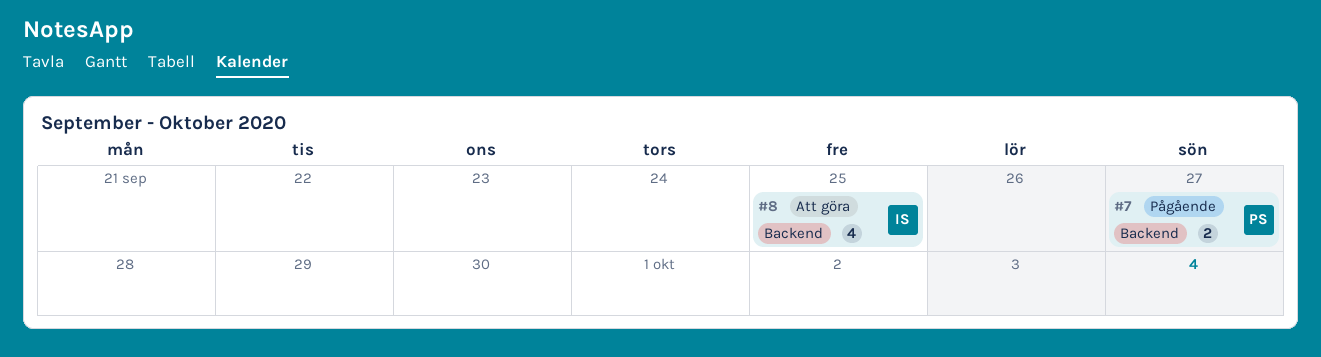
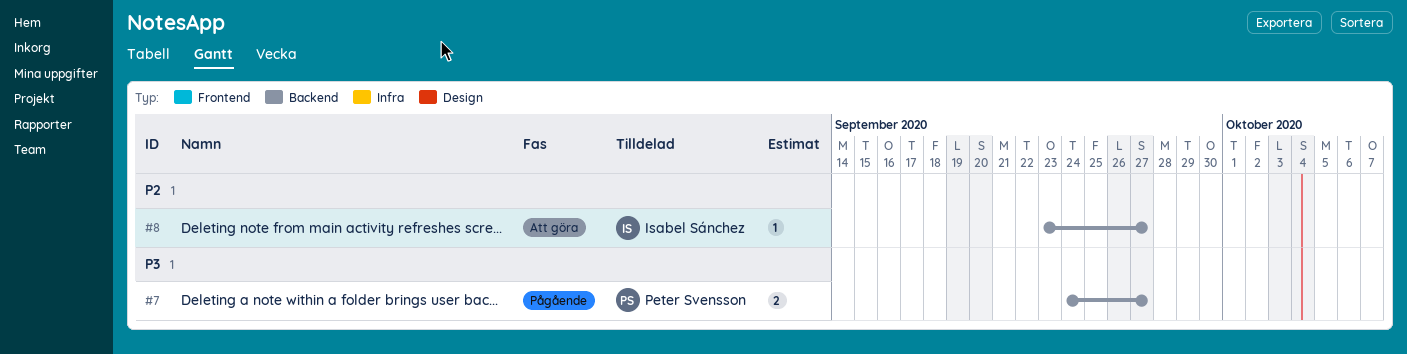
#8, estimate: 4 -> 1
#8, due: Sep 25 -> Sep 27

